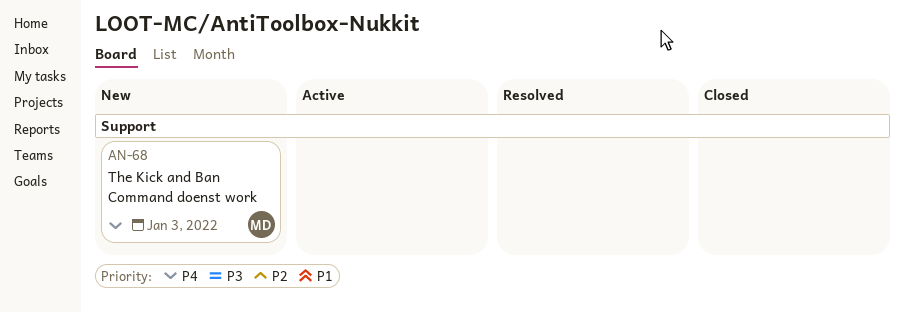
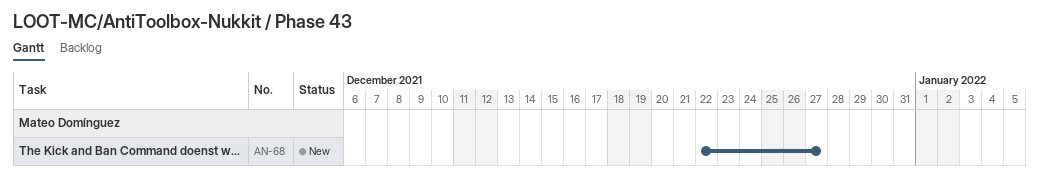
AN-68, due: Jan 3 -> Dec 27

